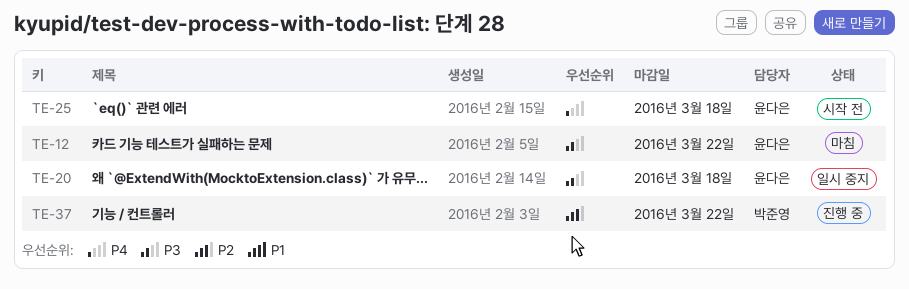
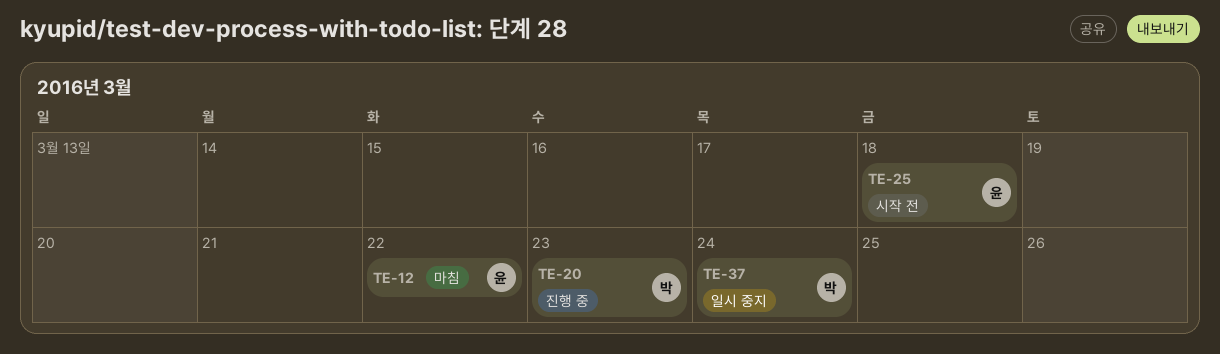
TE-20, status: 일시 중지 -> 진행 중
TE-20, owner: 윤다은 -> 박준영
TE-20, due: Mar 18 -> Mar 23
TE-37, status: 진행 중 -> 일시 중지
TE-37, due: Mar 22 -> Mar 24

